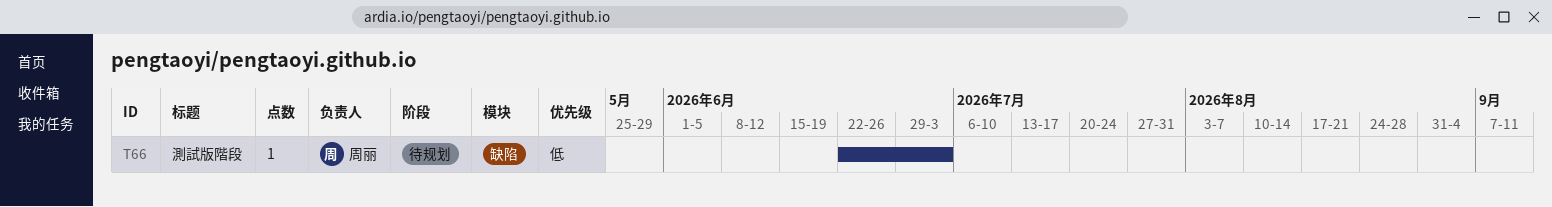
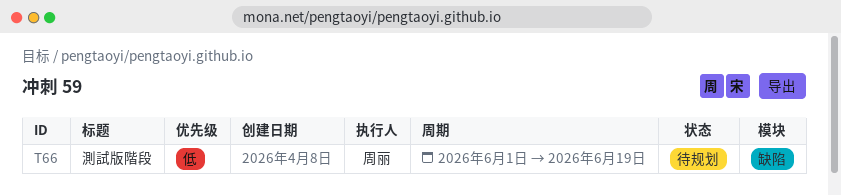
T66, start: Jun 22 -> Jun 1
T66, due: Jul 3 -> Jun 19

